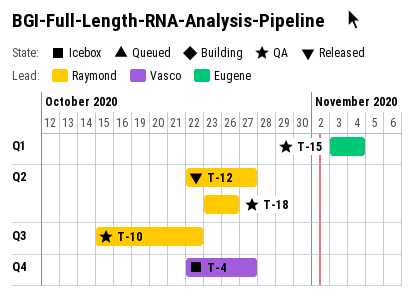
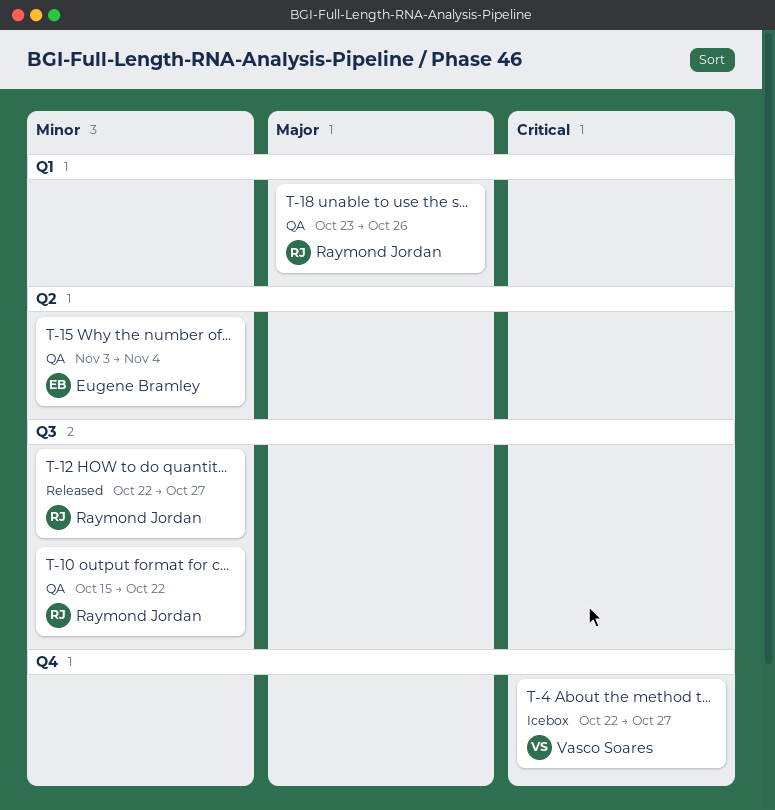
T-12, label: Q2 -> Q3
T-15, label: Q1 -> Q2
T-18, label: Q2 -> Q1

